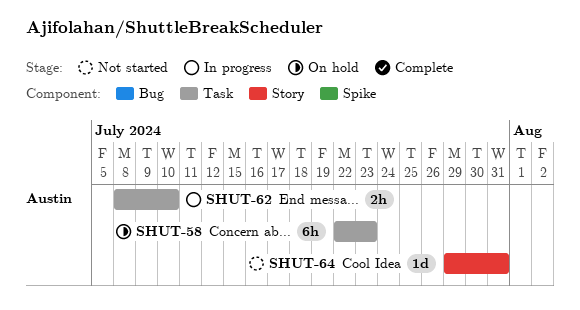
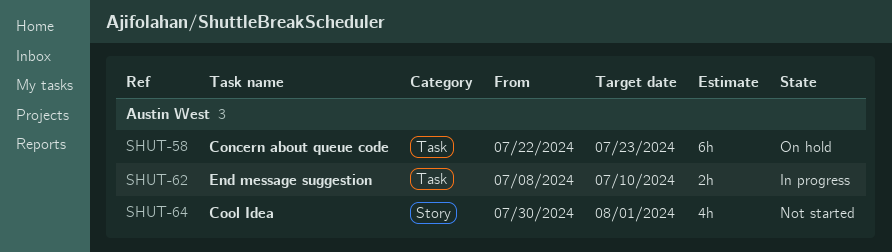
SHUT-64, estimate: 1d -> 4h
SHUT-64, start: Jul 29 -> Jul 30
SHUT-64, due: Jul 31 -> Aug 1

